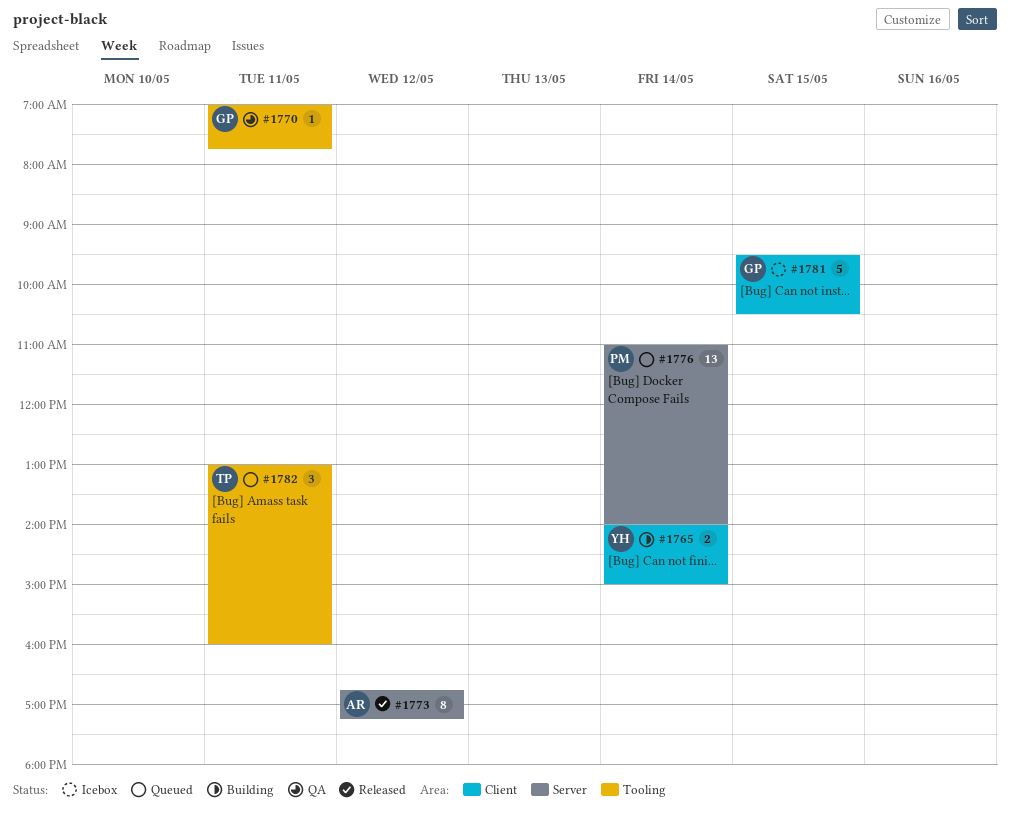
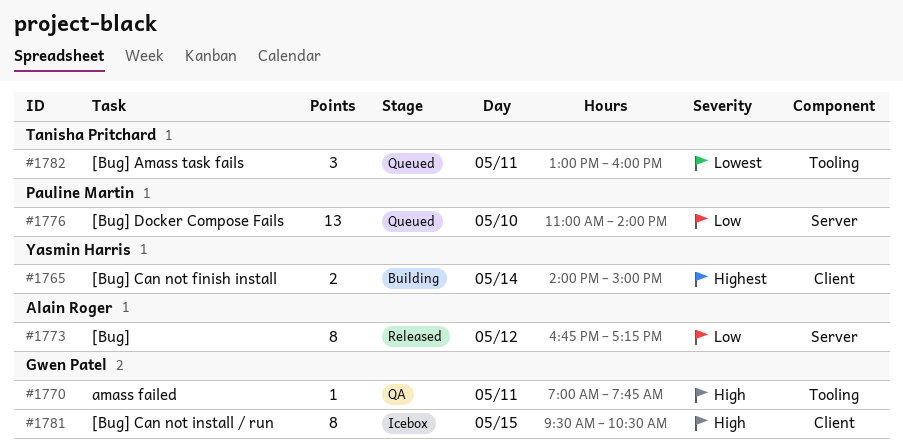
#1776, day: May 14 -> May 10
#1781, estimate: 5 -> 8

